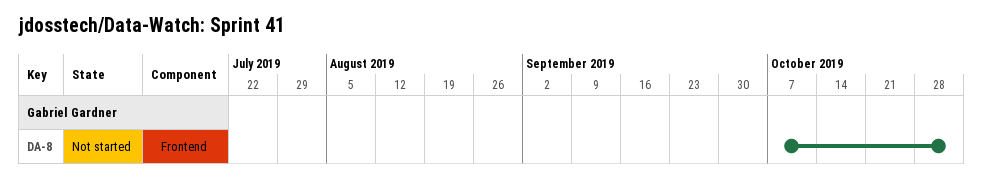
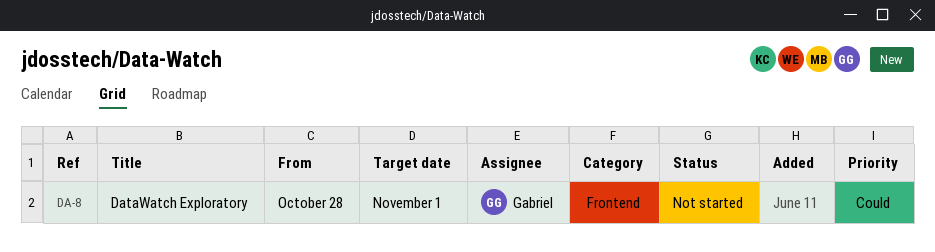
DA-8, start: Oct 7 -> Oct 28

